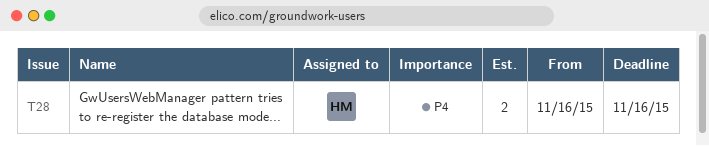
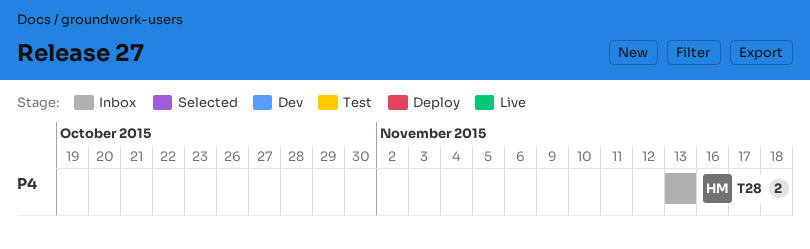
T28, start: Nov 16 -> Nov 13
T28, due: Nov 16 -> Nov 13

